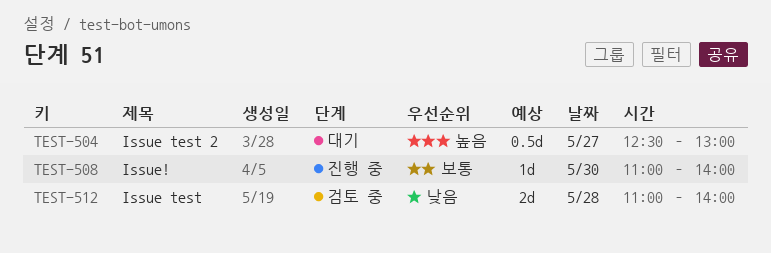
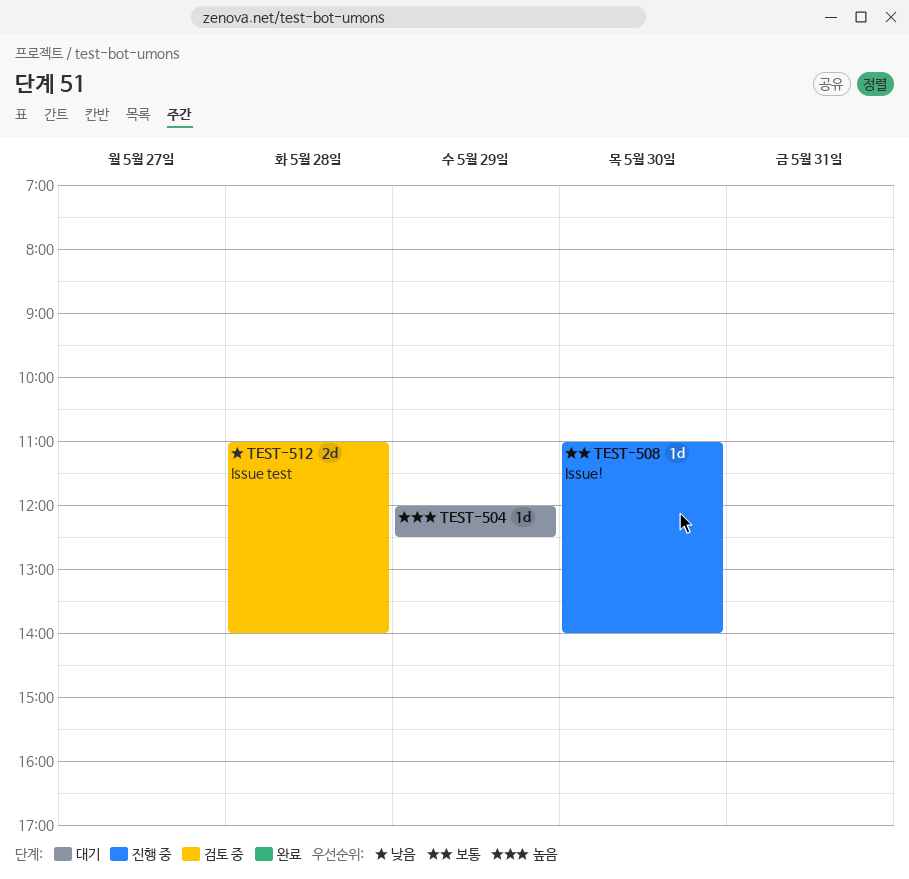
TEST-504, estimate: 0.5d -> 1d
TEST-504, day: May 27 -> May 29
TEST-504, begins: 12:30 -> 12:00
TEST-504, ends: 13:00 -> 12:30

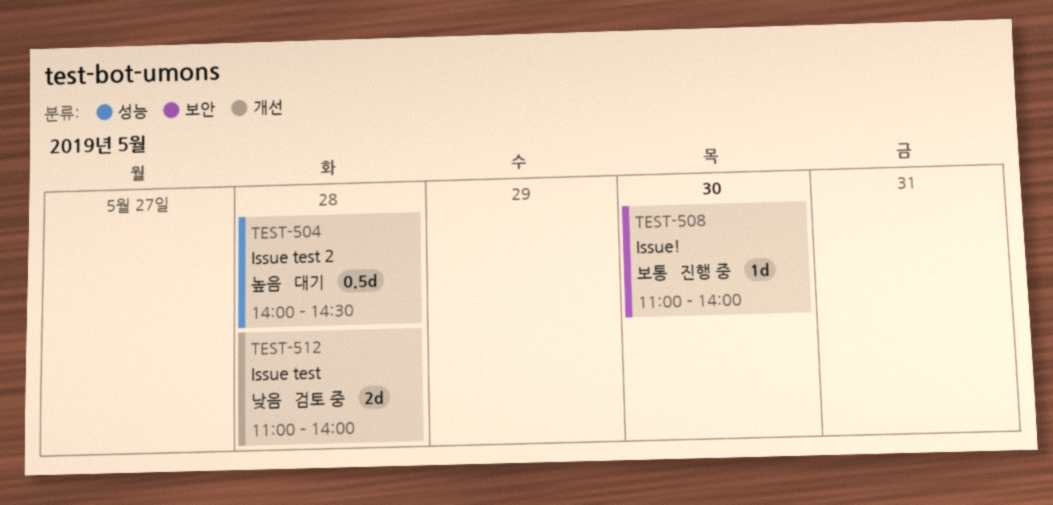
TEST-504, estimate: 1d -> 0.5d
TEST-504, day: May 29 -> May 28
TEST-504, begins: 12:00 -> 14:00
TEST-504, ends: 12:30 -> 14:30

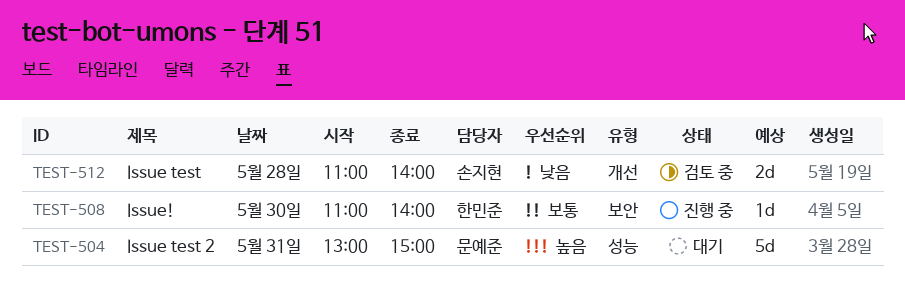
TEST-504, estimate: 0.5d -> 5d
TEST-504, day: May 28 -> May 31
TEST-504, begins: 14:00 -> 13:00
TEST-504, ends: 14:30 -> 15:00

